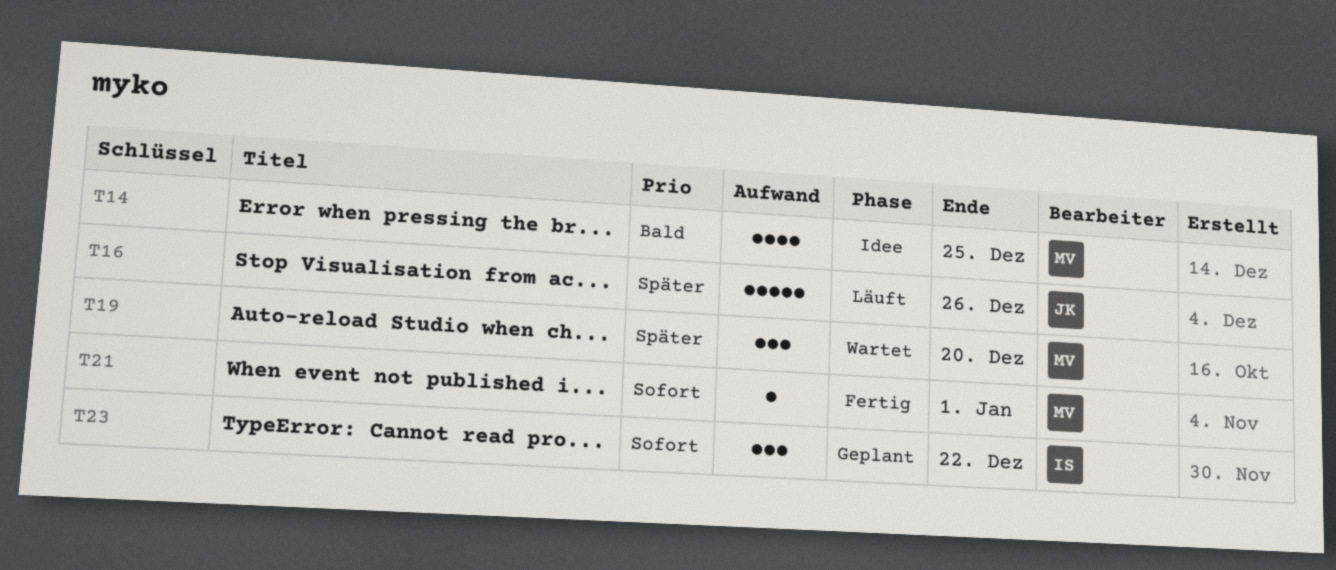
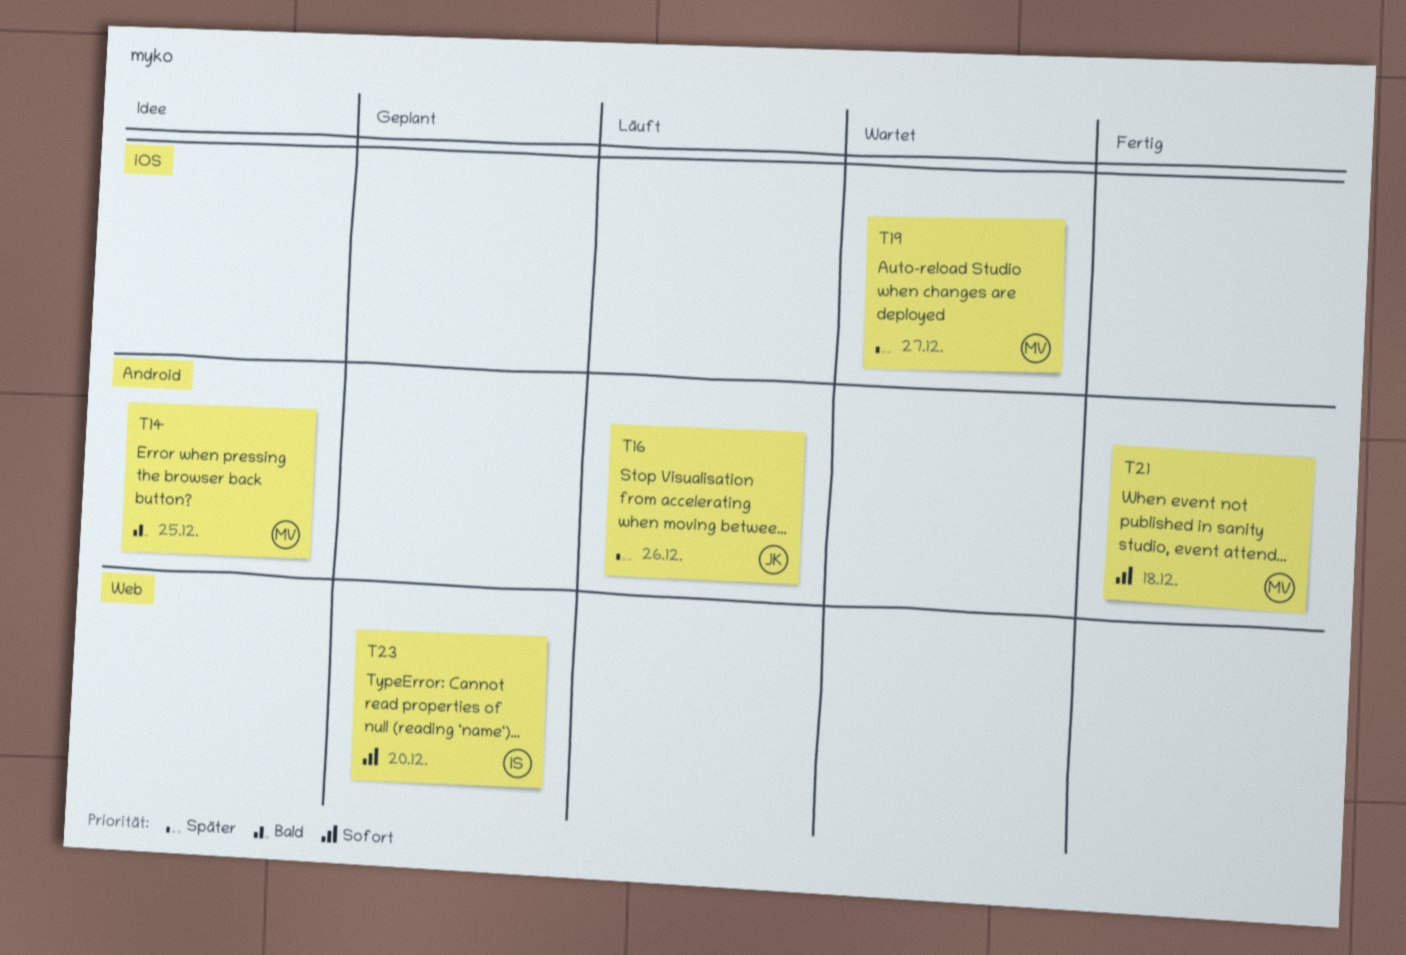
T19, due: Dec 20 -> Dec 27
T21, due: Jan 1 -> Dec 18
T23, due: Dec 22 -> Dec 20

